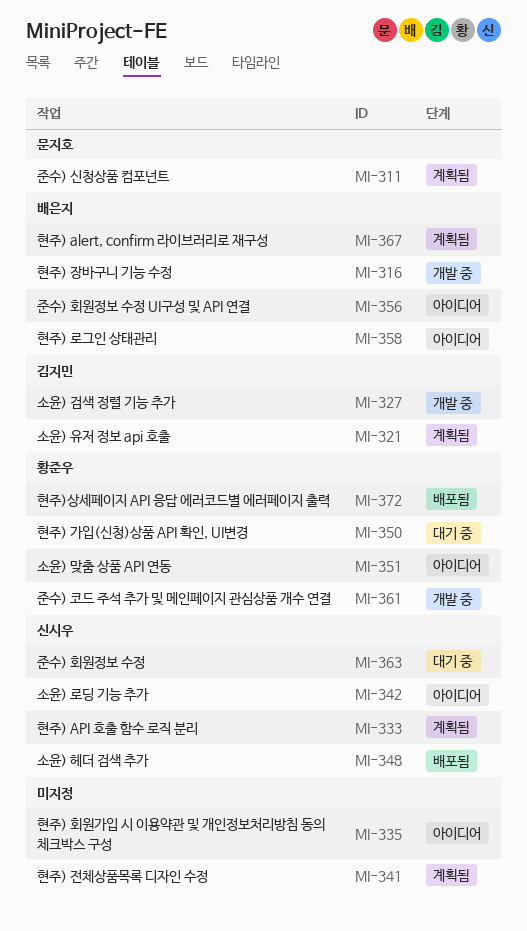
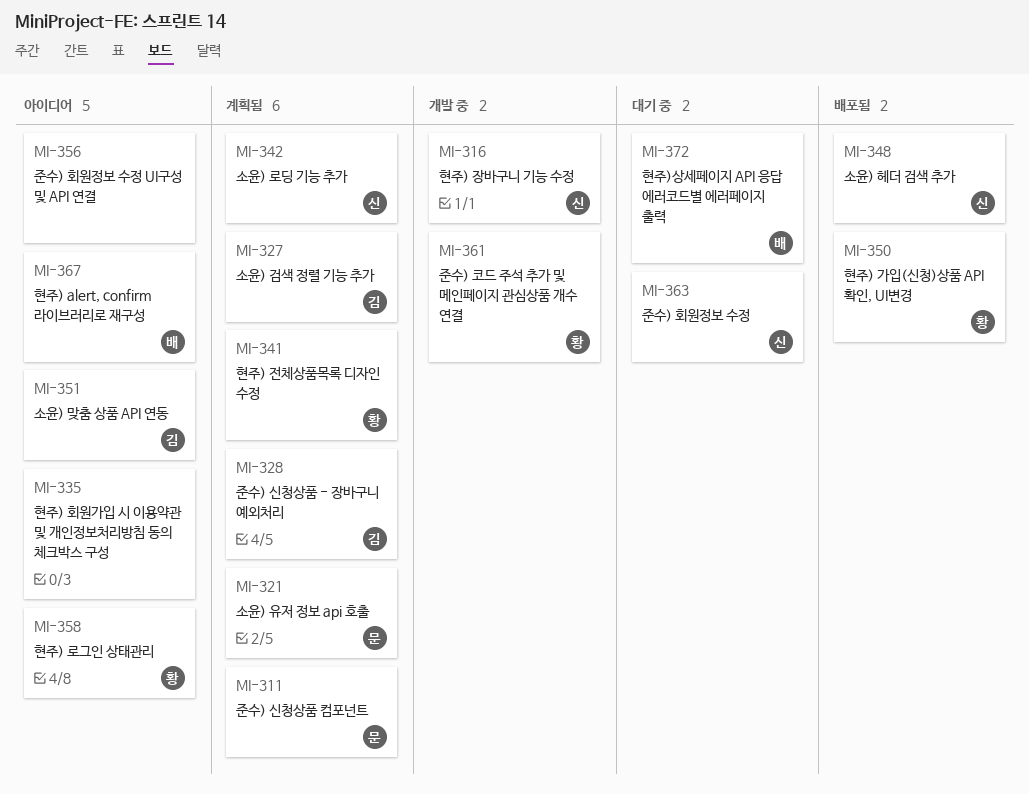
MI-316, owner: 배은지 -> 신시우
MI-321, owner: 김지민 -> 문지호
MI-327, status: 개발 중 -> 계획됨
MI-328: none -> present
MI-333: present -> none
MI-341, owner: none -> 황준우
MI-342, status: 아이디어 -> 계획됨
MI-350, status: 대기 중 -> 배포됨
MI-351, owner: 황준우 -> 김지민
MI-356, owner: 배은지 -> none
MI-358, owner: 배은지 -> 황준우
MI-367, status: 계획됨 -> 아이디어
MI-372, status: 배포됨 -> 대기 중
MI-372, owner: 황준우 -> 배은지

